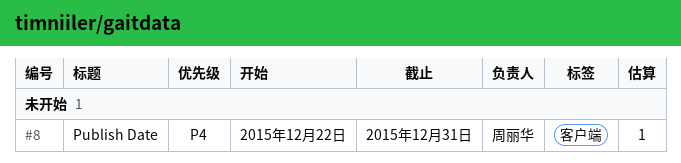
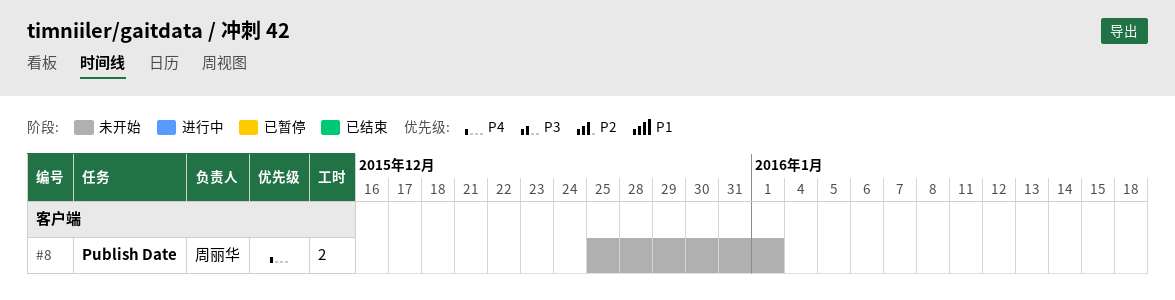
#8, estimate: 1 -> 2
#8, start: Dec 22 -> Dec 25
#8, due: Dec 31 -> Jan 1

